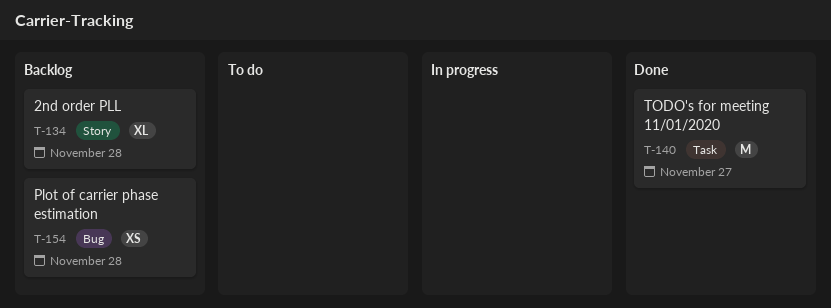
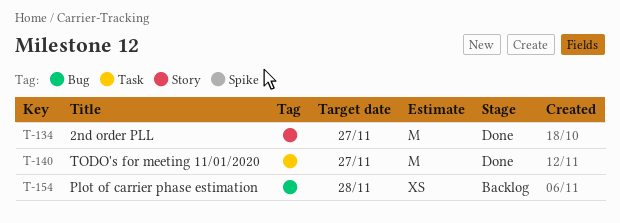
T-134, status: Backlog -> Done
T-134, estimate: XL -> M
T-134, due: Nov 28 -> Nov 27

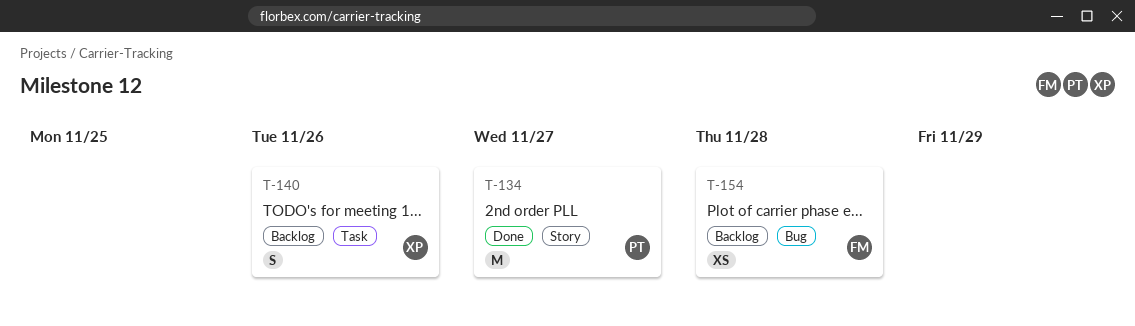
T-140, status: Done -> Backlog
T-140, estimate: M -> S
T-140, due: Nov 27 -> Nov 26

